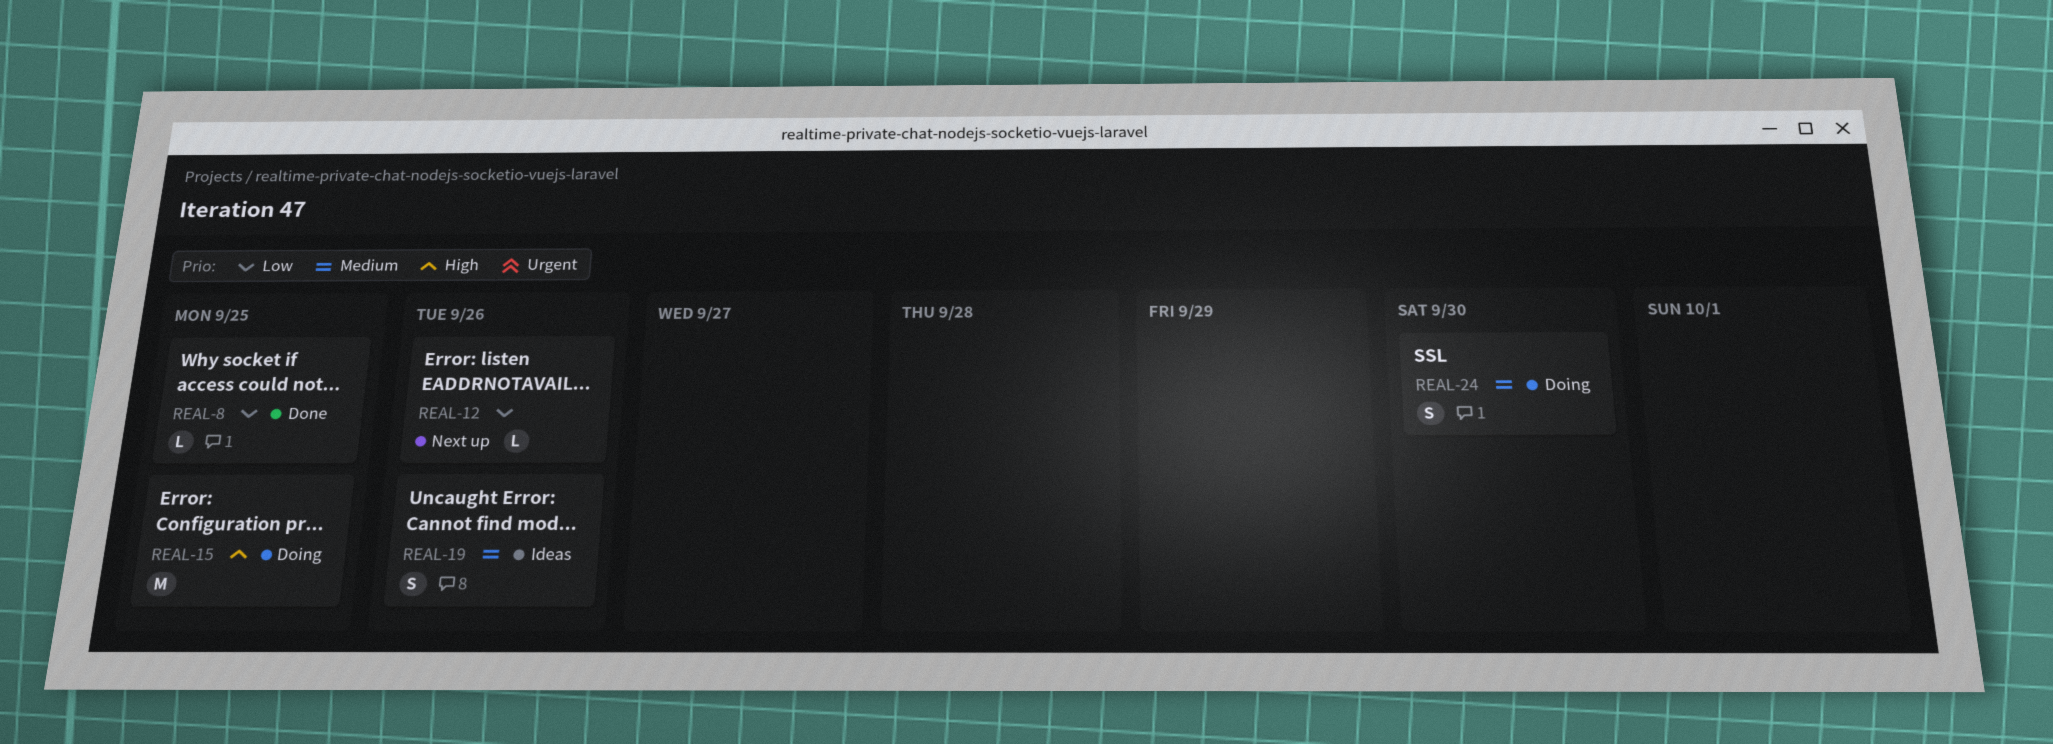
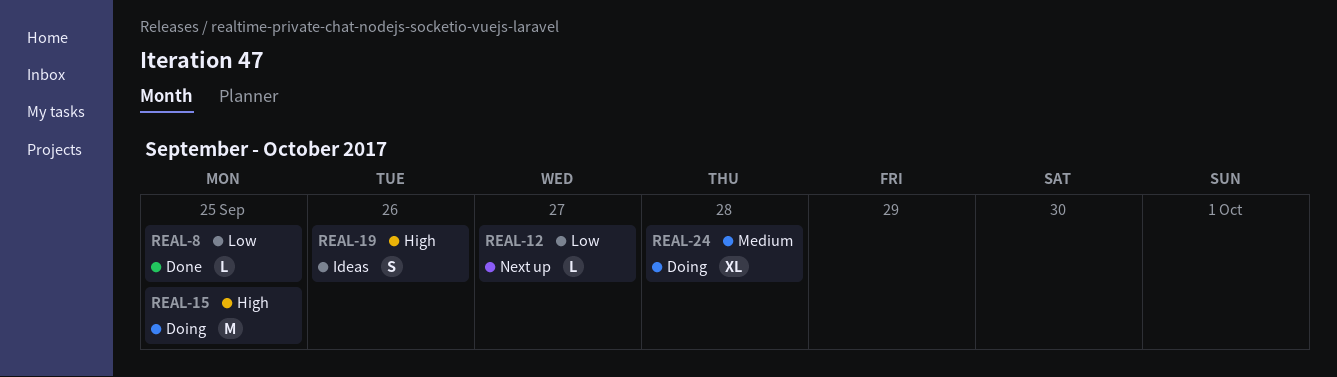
REAL-12, due: Sep 26 -> Sep 27
REAL-19, priority: Medium -> High
REAL-24, estimate: S -> XL
REAL-24, due: Sep 30 -> Sep 28

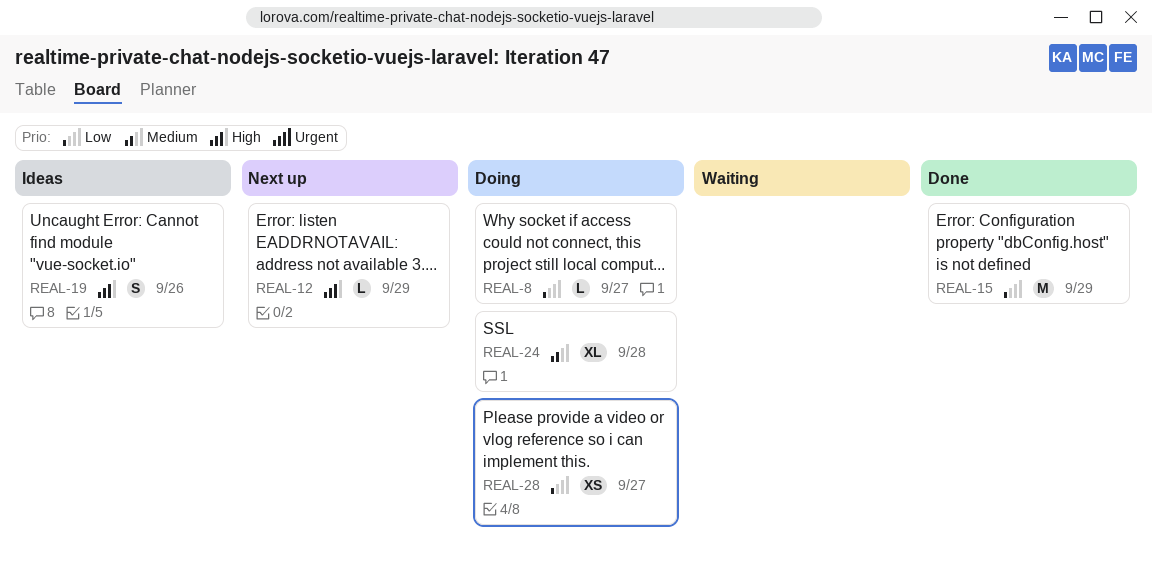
REAL-8, status: Done -> Doing
REAL-8, due: Sep 25 -> Sep 27
REAL-12, priority: Low -> High
REAL-12, due: Sep 27 -> Sep 29
REAL-15, status: Doing -> Done
REAL-15, priority: High -> Low
REAL-15, due: Sep 25 -> Sep 29
REAL-28: none -> present

